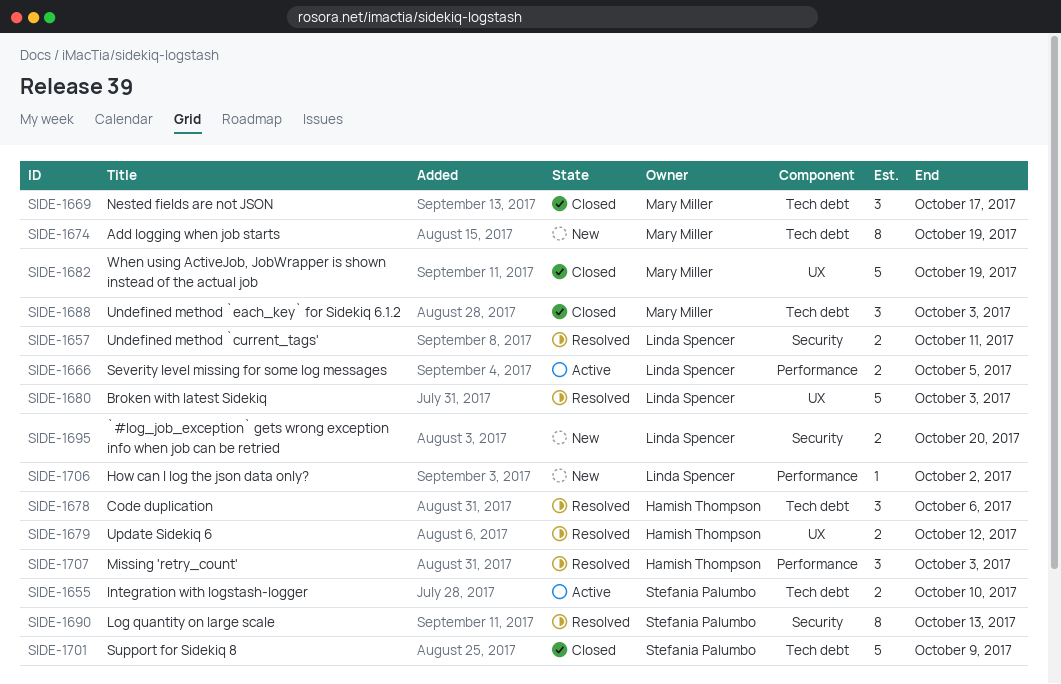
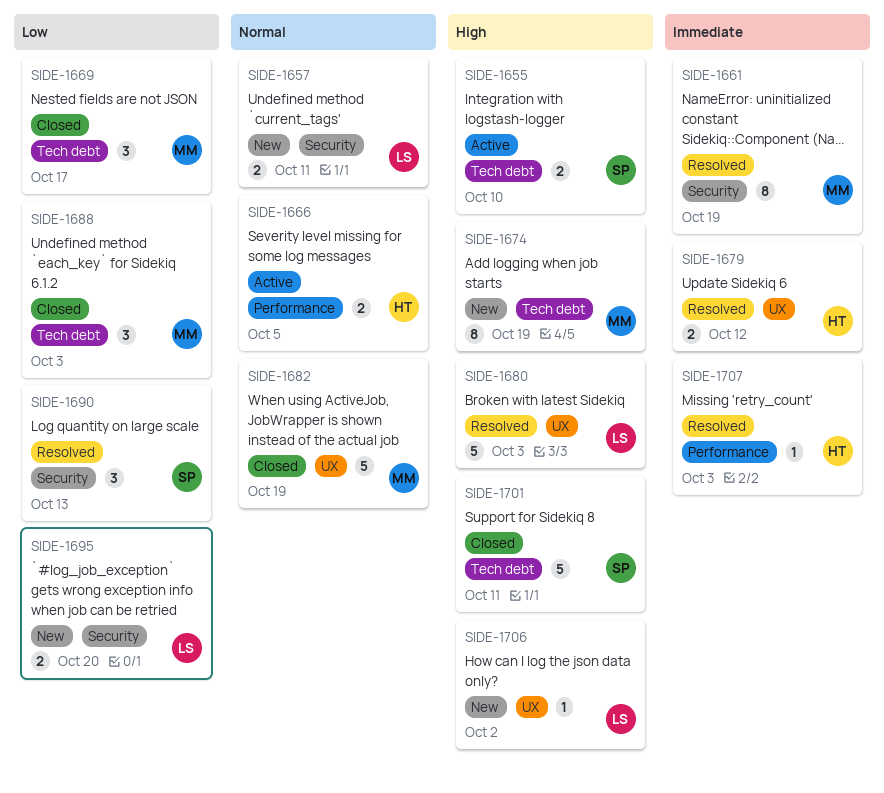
SIDE-1657, status: Resolved -> New
SIDE-1661: none -> present
SIDE-1666, owner: Linda Spencer -> Hamish Thompson
SIDE-1678: present -> none
SIDE-1690, estimate: 8 -> 3
SIDE-1701, due: Oct 9 -> Oct 11
SIDE-1706, label: Performance -> UX
SIDE-1707, estimate: 3 -> 1

